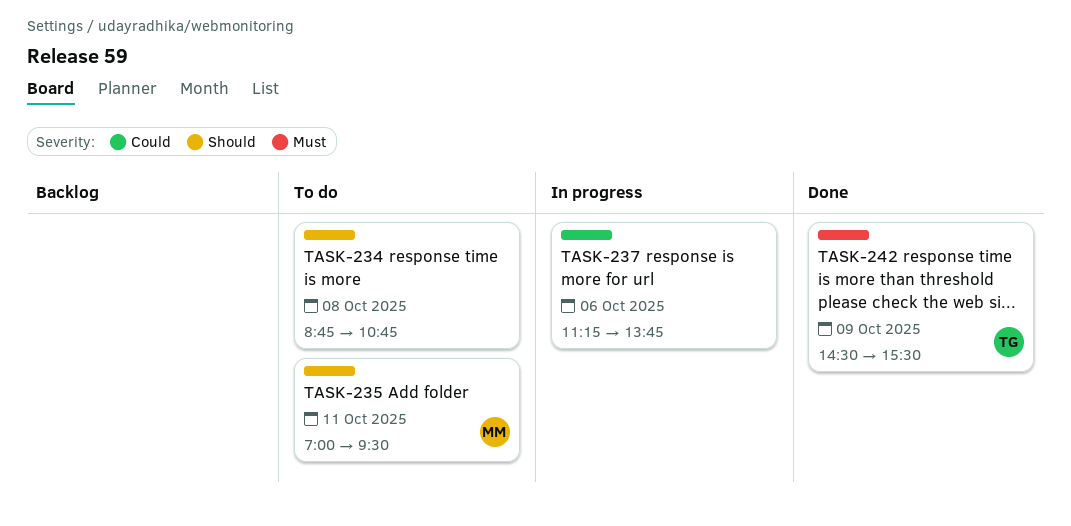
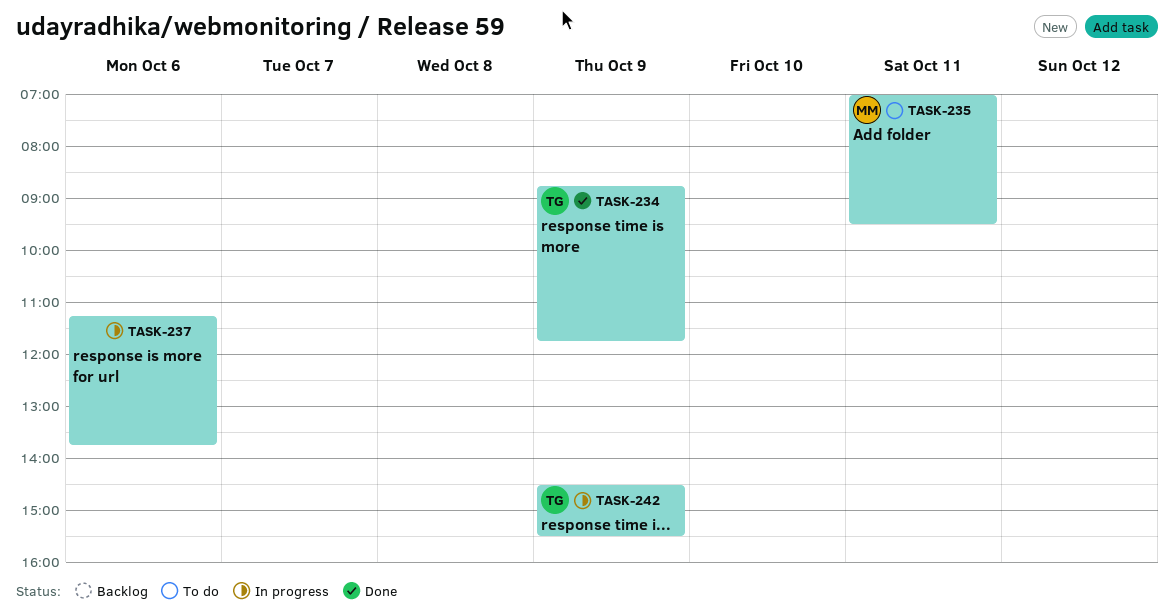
TASK-234, status: To do -> Done
TASK-234, owner: none -> TG
TASK-234, day: Oct 8 -> Oct 9
TASK-234, ends: 10:45 -> 11:45
TASK-242, status: Done -> In progress

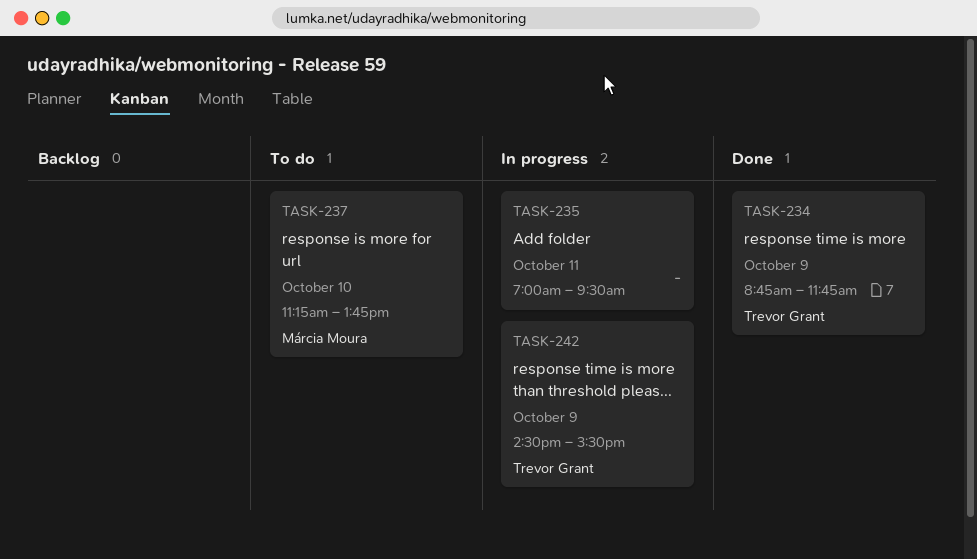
TASK-235, status: To do -> In progress
TASK-235, owner: Márcia Moura -> none
TASK-237, status: In progress -> To do
TASK-237, owner: none -> Márcia Moura
TASK-237, day: Oct 6 -> Oct 10

